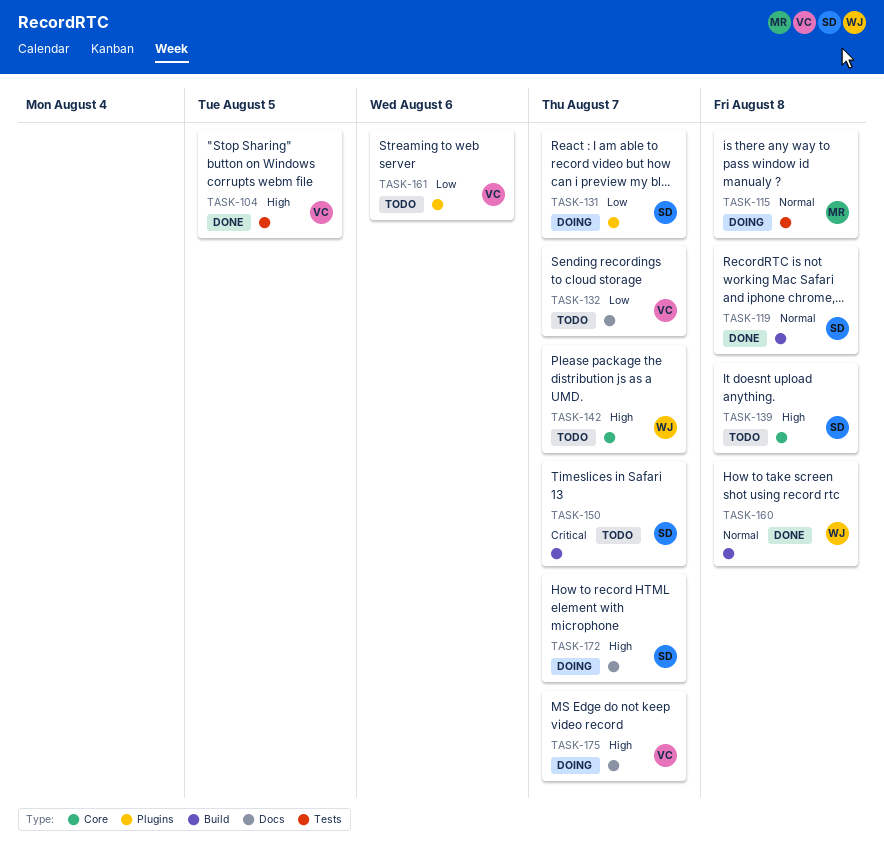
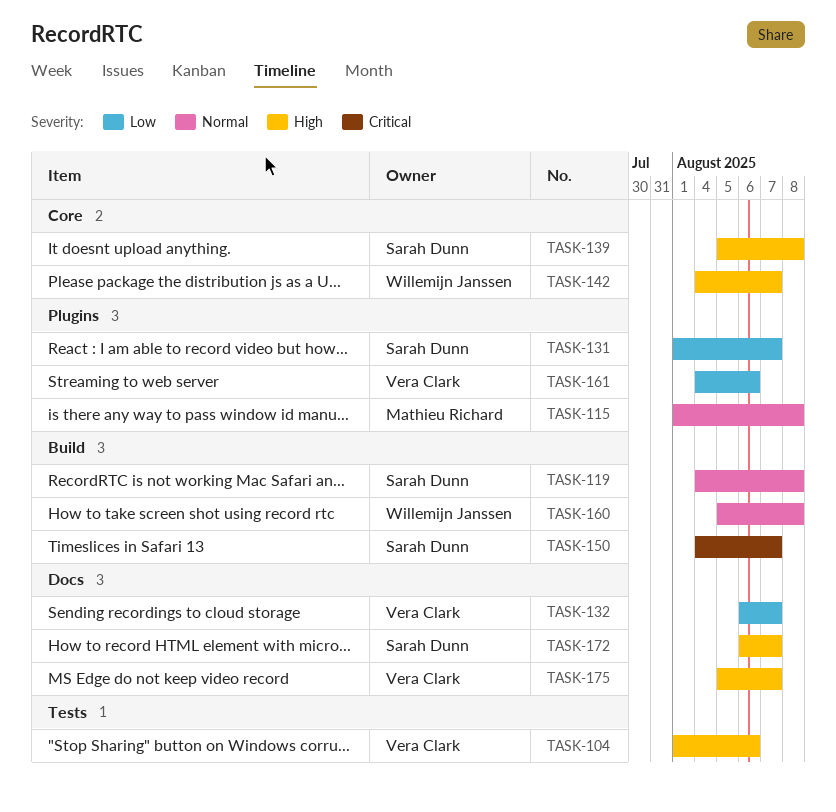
TASK-104, due: Aug 5 -> Aug 6
TASK-115, label: Tests -> Plugins

